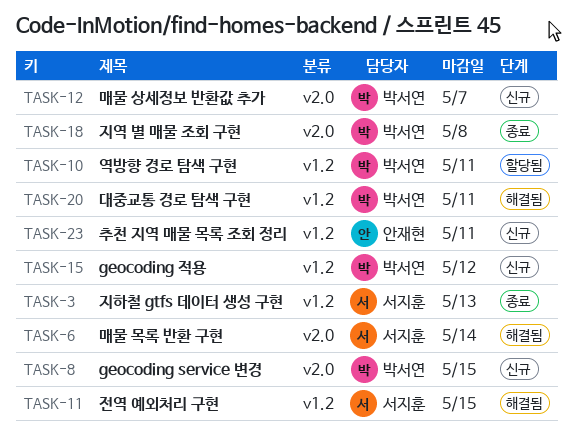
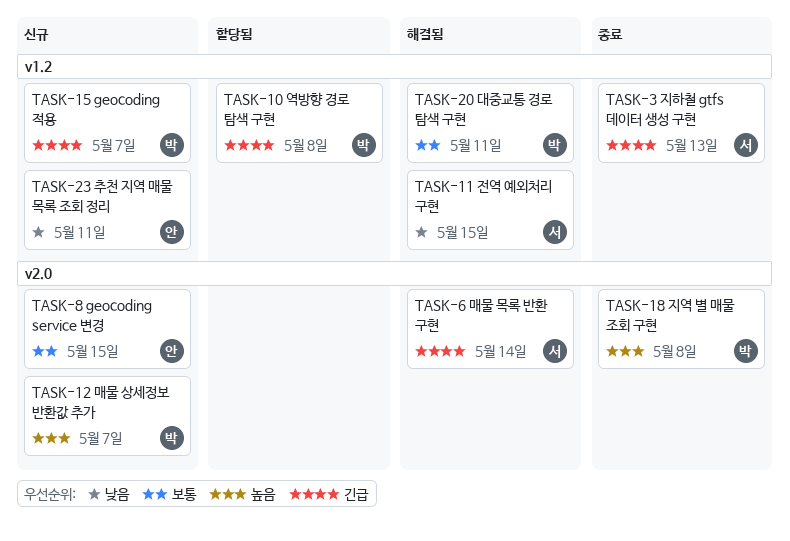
TASK-8, owner: 박서연 -> 안재현
TASK-10, due: May 11 -> May 8
TASK-15, due: May 12 -> May 7

